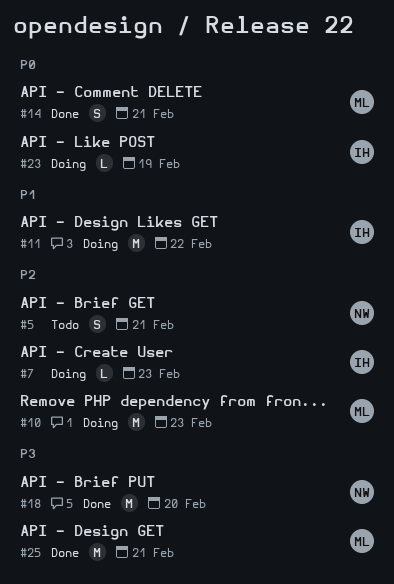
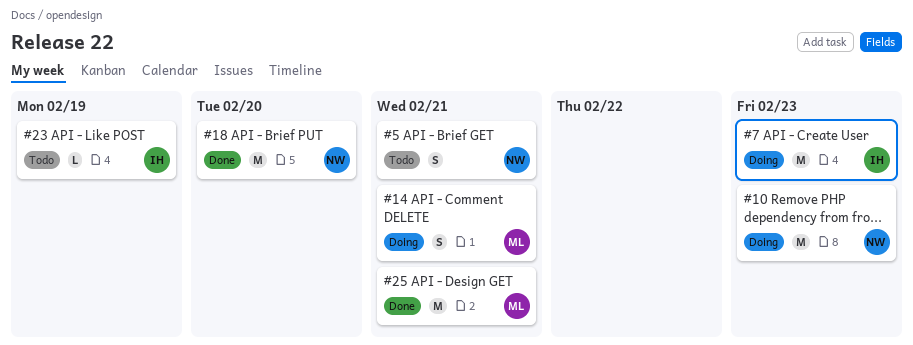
#7, estimate: L -> M
#10, owner: ML -> NW
#11: present -> none
#14, status: Done -> Doing
#23, status: Doing -> Todo

